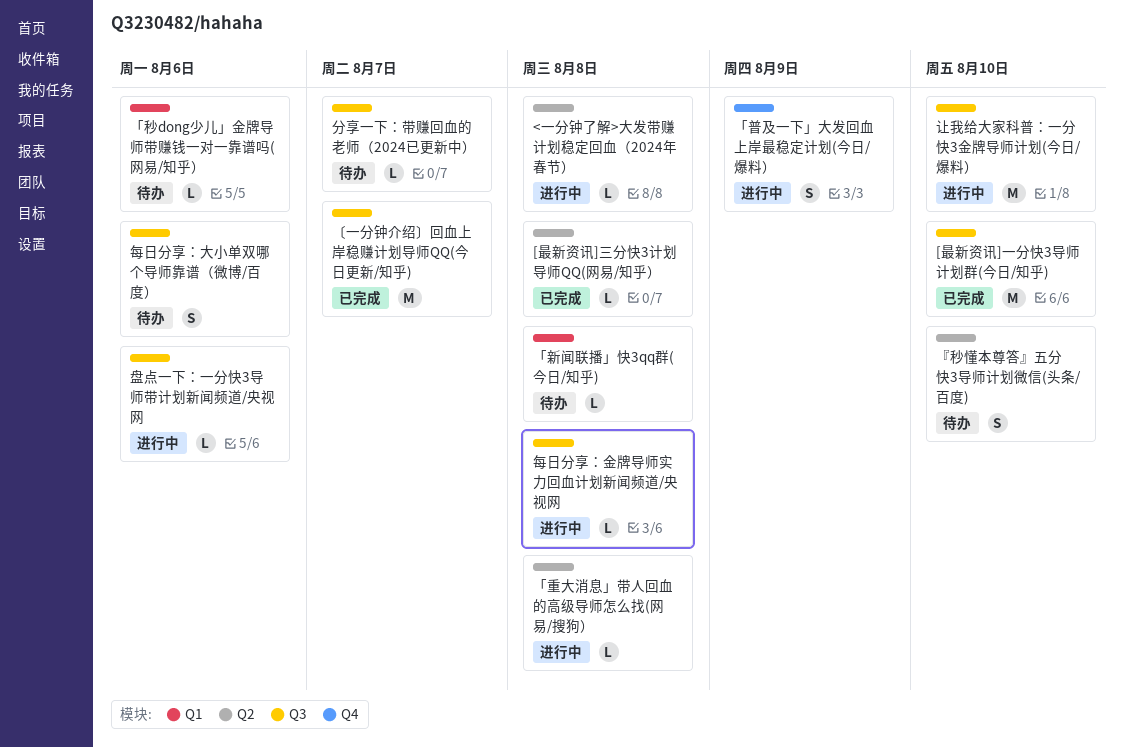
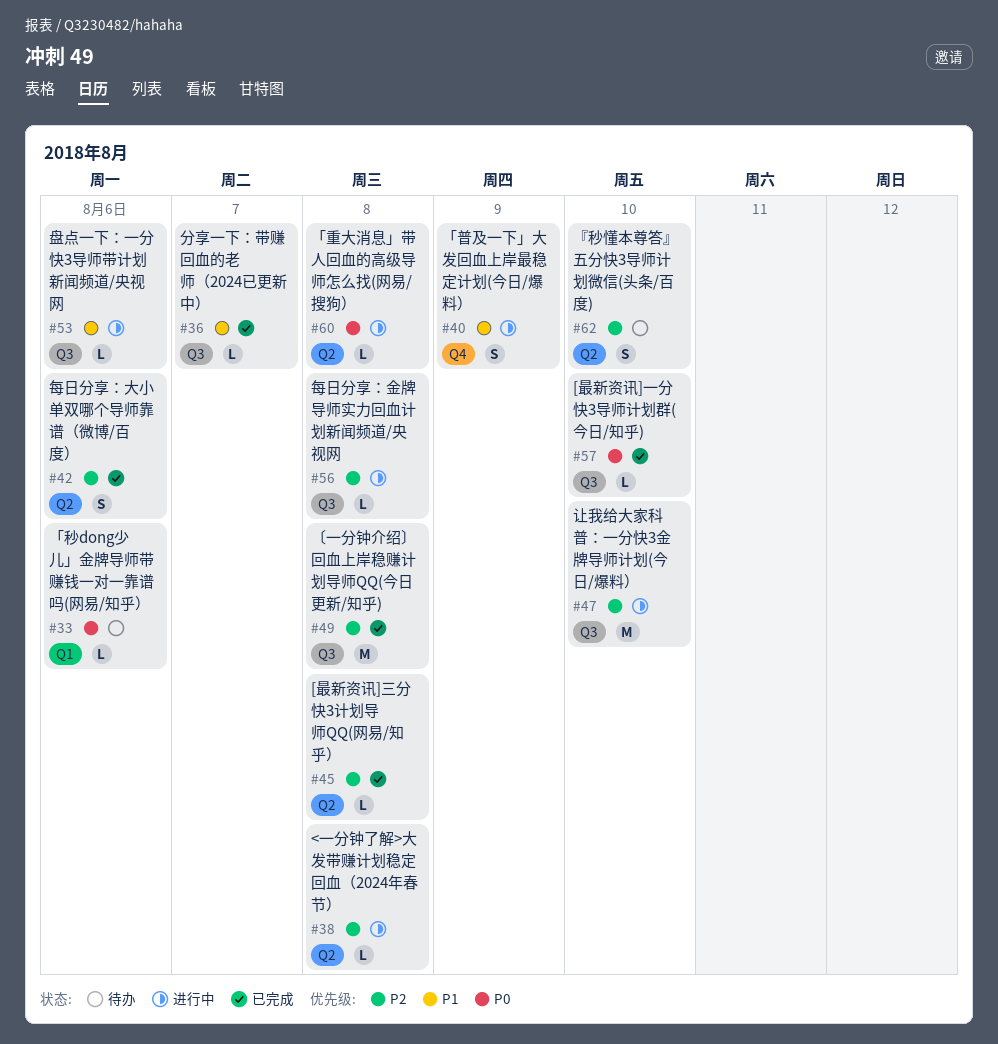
[最新资讯]一分快3导师计划群(今日/知乎), estimate: M -> L
「新闻联播」快3qq群(今日/知乎): present -> none
〔一分钟介绍〕回血上岸稳赚计划导师QQ(今日更新/知乎), due: Aug 7 -> Aug 8
分享一下：带赚回血的老师（2024已更新中）, status: 待办 -> 已完成
每日分享：大小单双哪个导师靠谱（微博/百度）, status: 待办 -> 已完成
每日分享：大小单双哪个导师靠谱（微博/百度）, label: Q3 -> Q2

